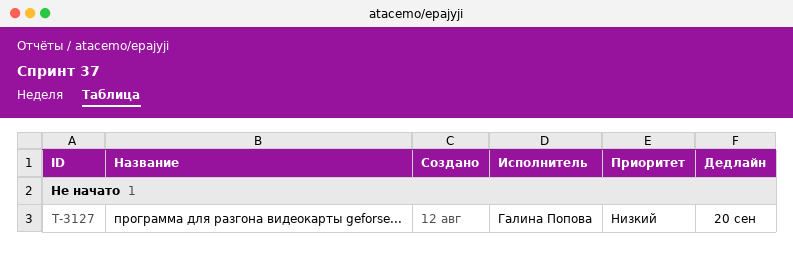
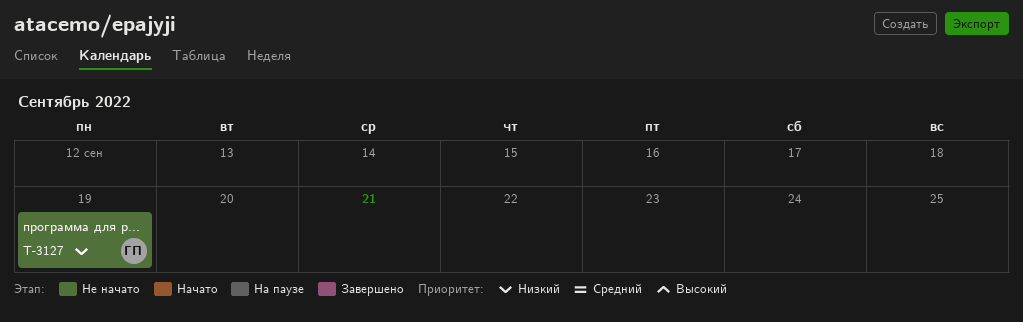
T-3127, due: Sep 20 -> Sep 19

